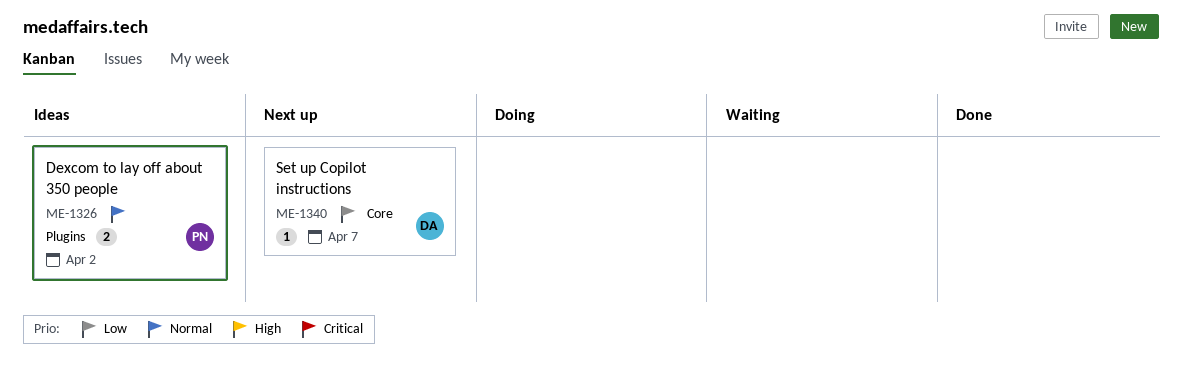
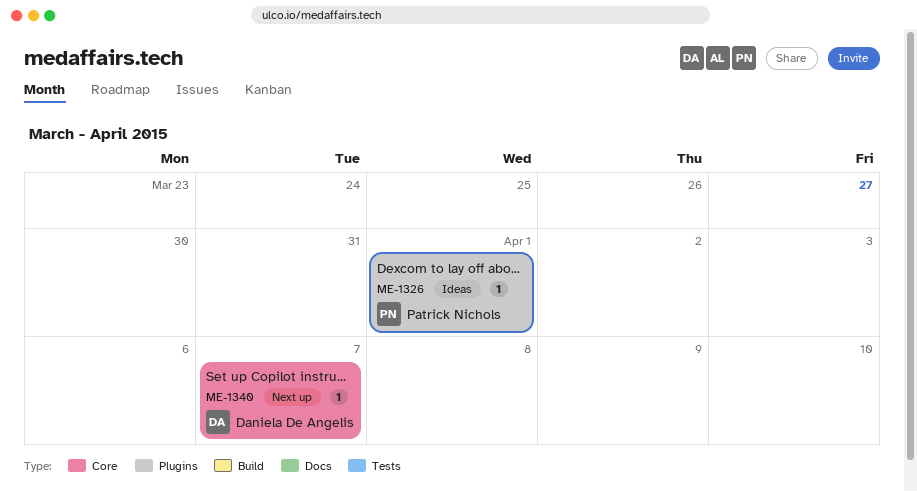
ME-1326, estimate: 2 -> 1
ME-1326, due: Apr 2 -> Apr 1

